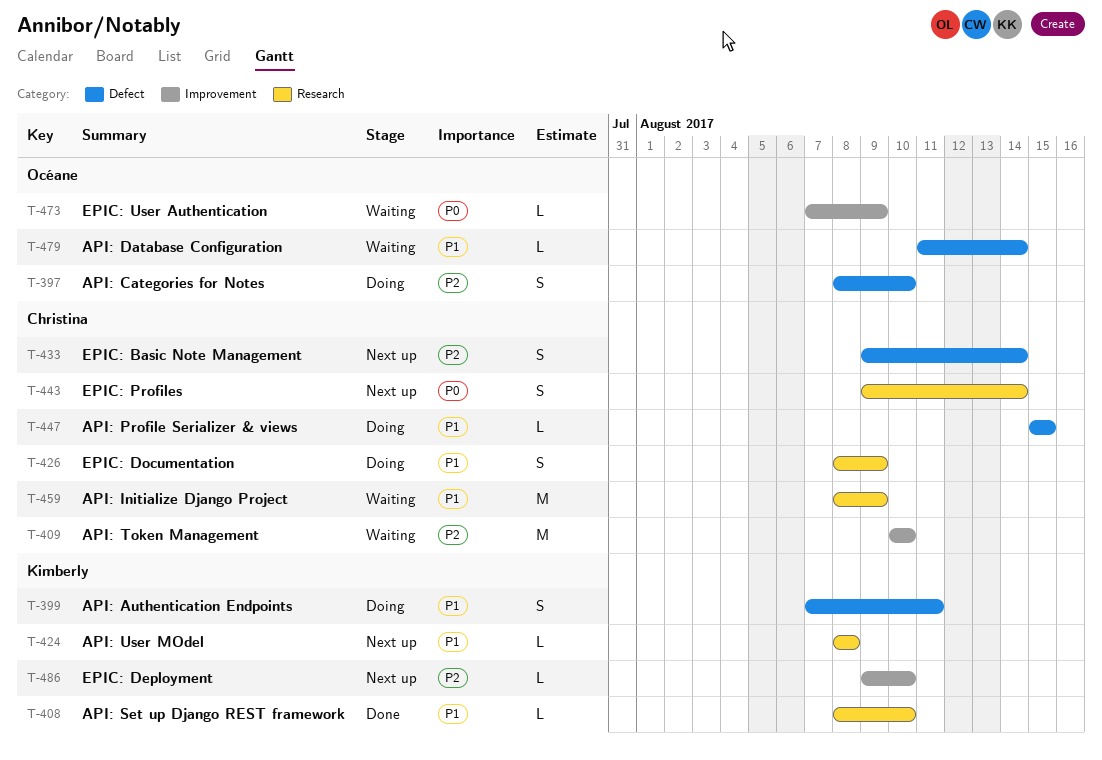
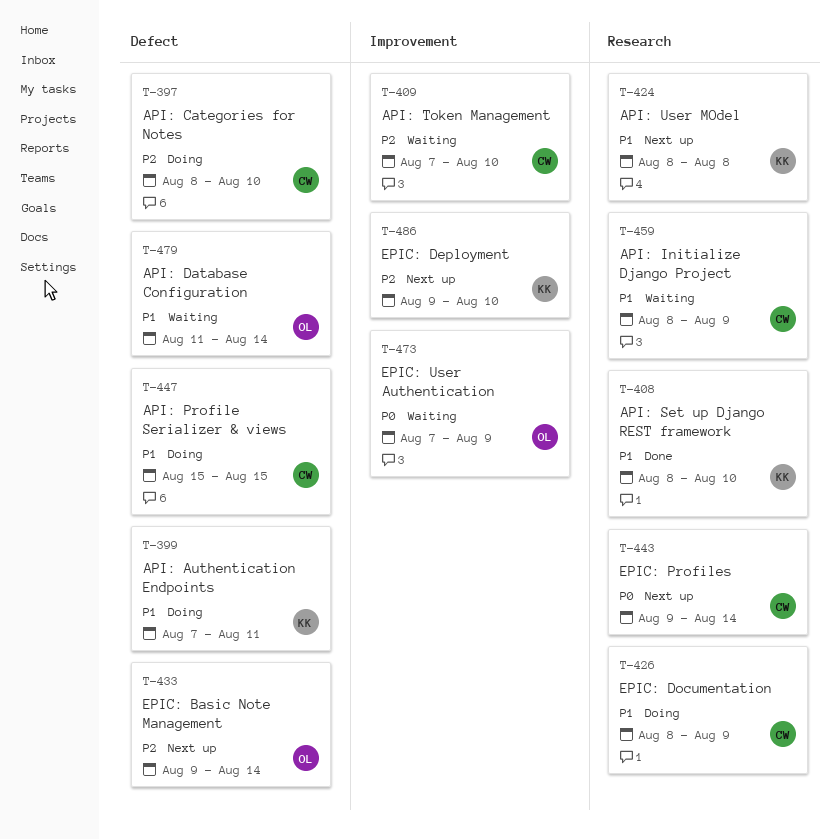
T-397, owner: Océane -> Christina
T-409, start: Aug 10 -> Aug 7
T-433, owner: Christina -> Océane

